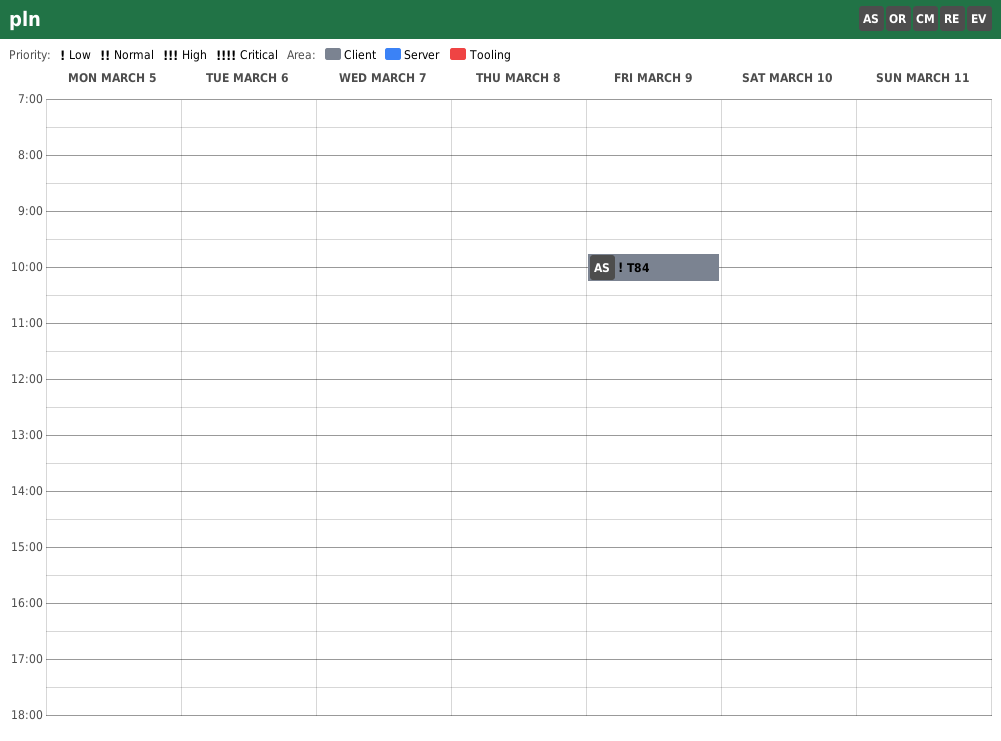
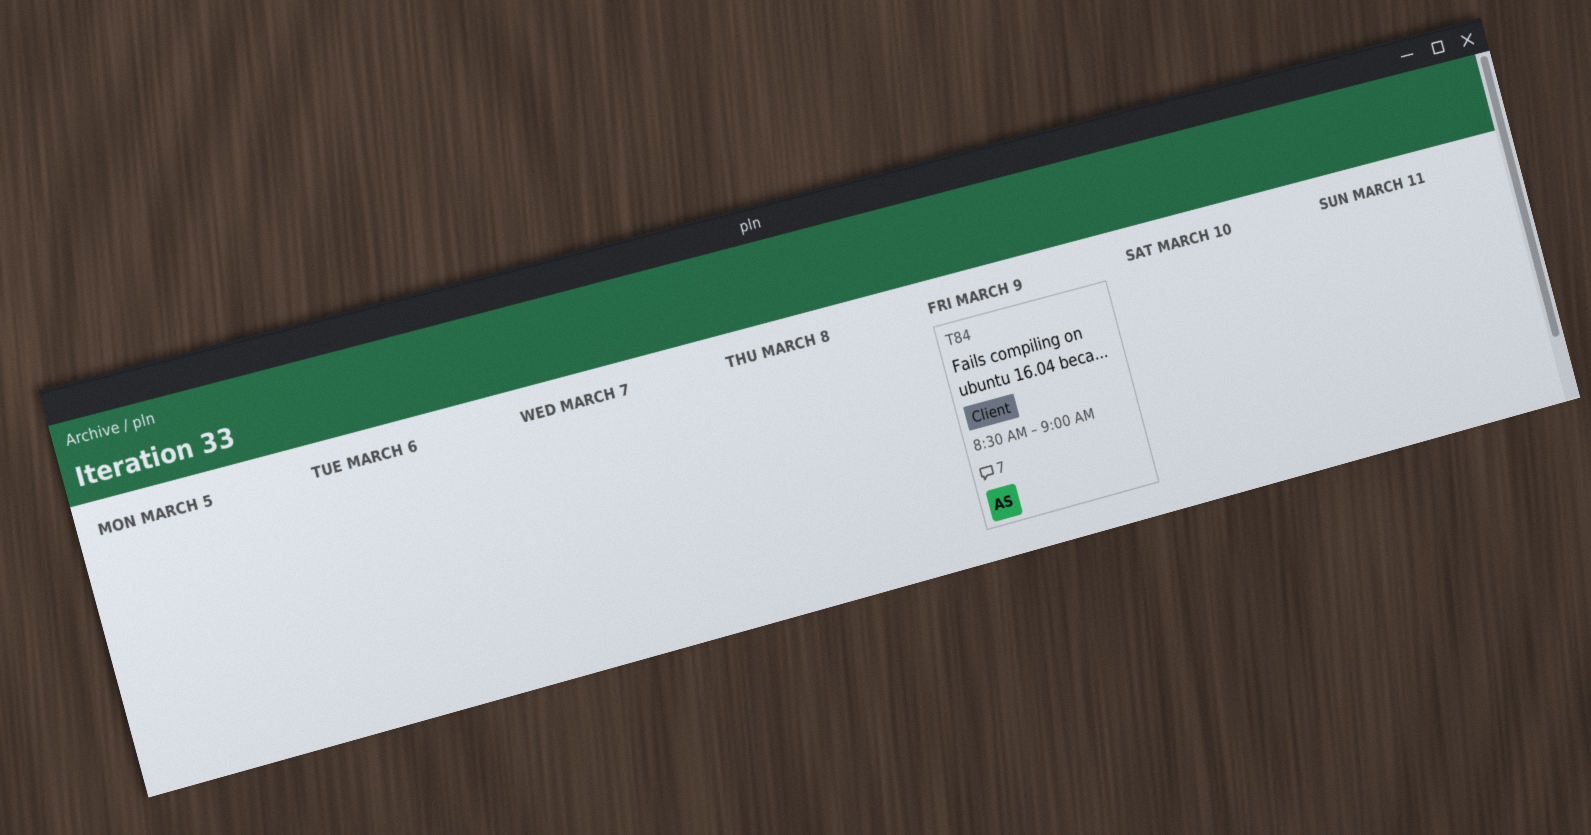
T84, begins: 09:45 -> 08:30
T84, ends: 10:15 -> 09:00

